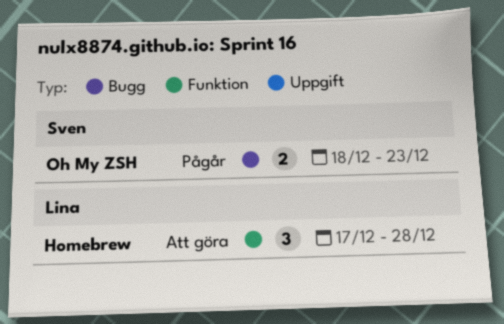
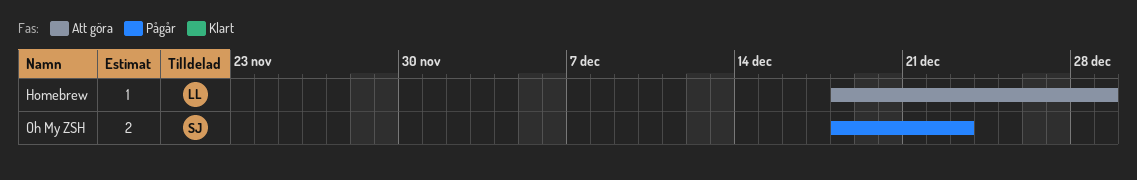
Homebrew, estimate: 3 -> 1
Homebrew, start: Dec 17 -> Dec 18
Homebrew, due: Dec 28 -> Dec 29

